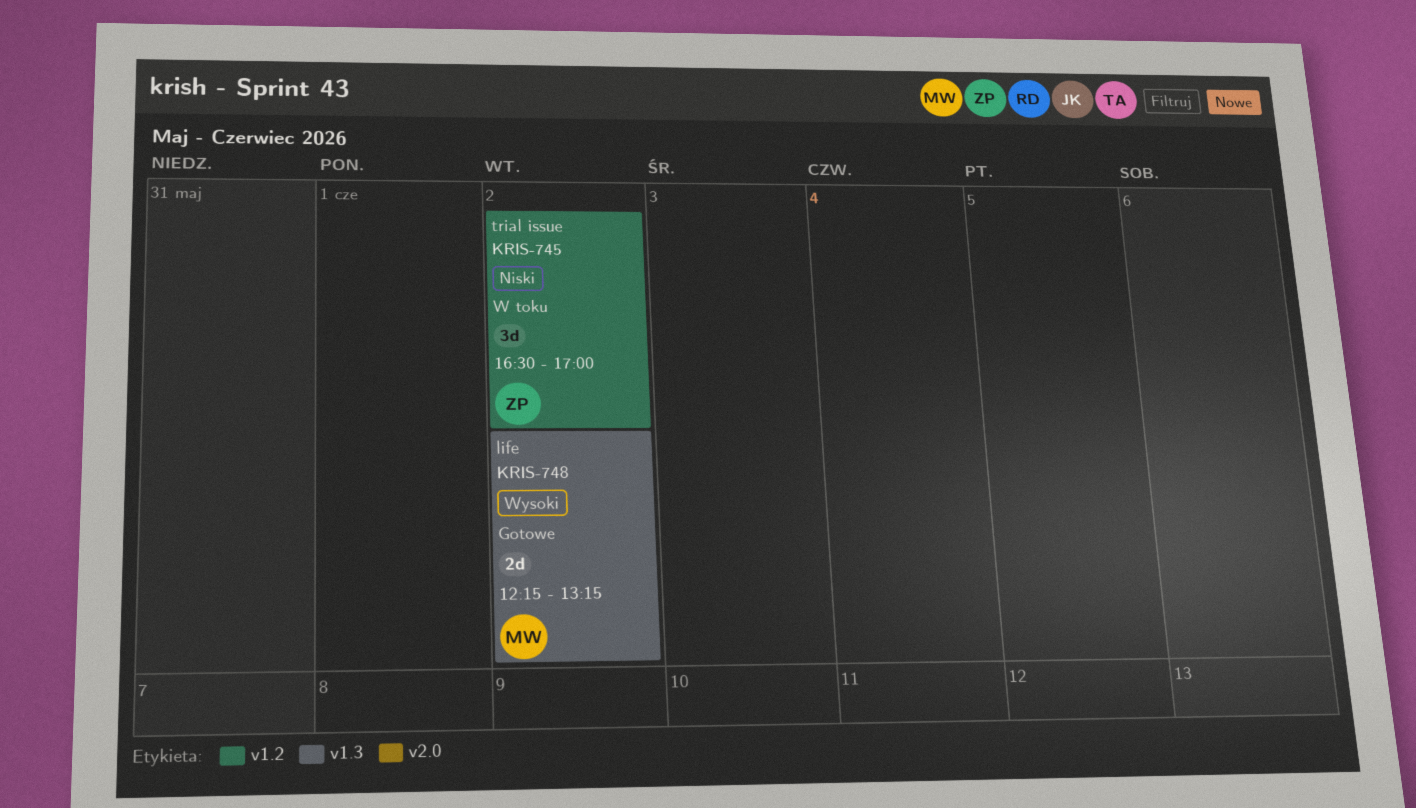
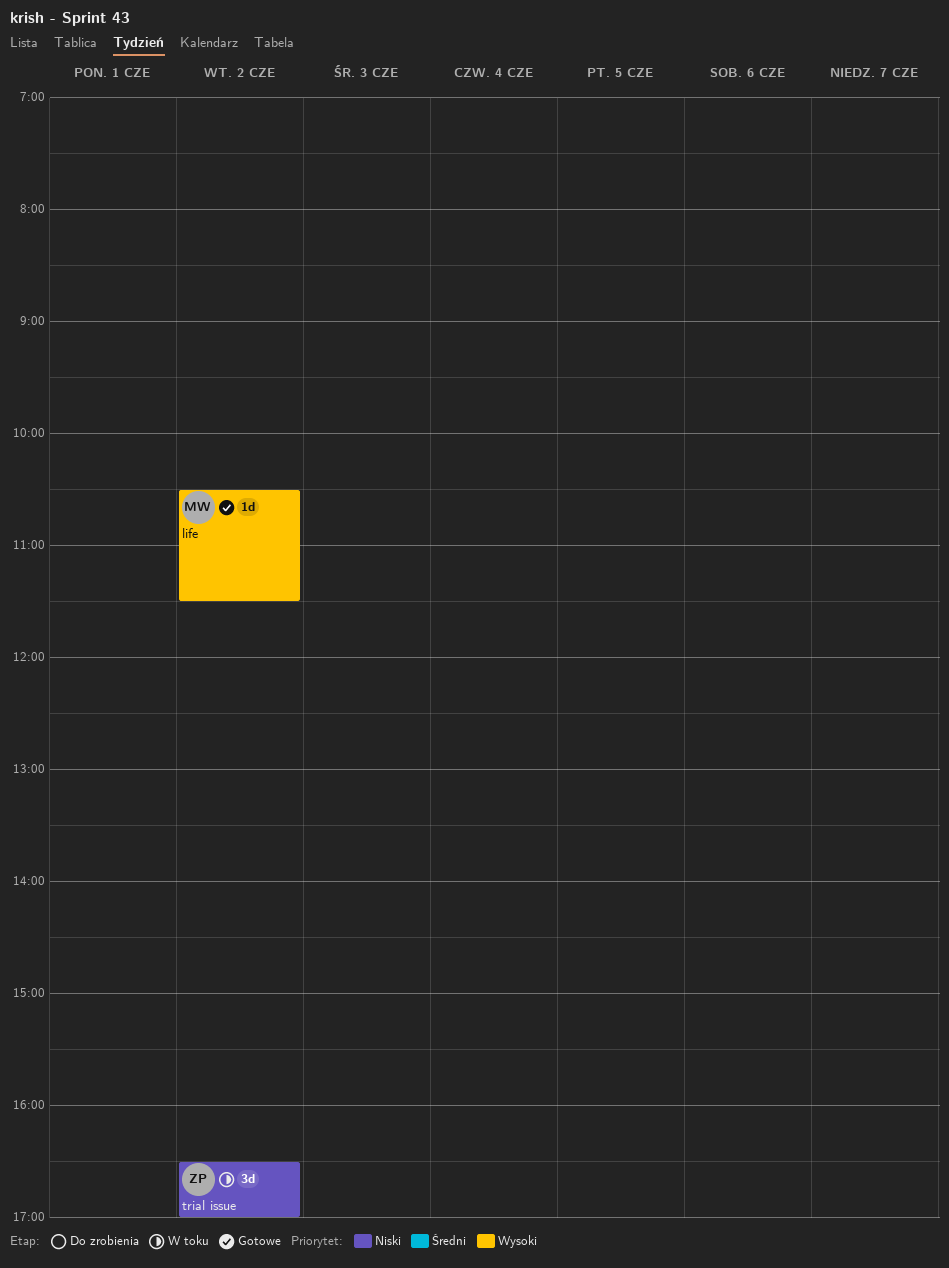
life, estimate: 2d -> 1d
life, begins: 12:15 -> 10:30
life, ends: 13:15 -> 11:30

